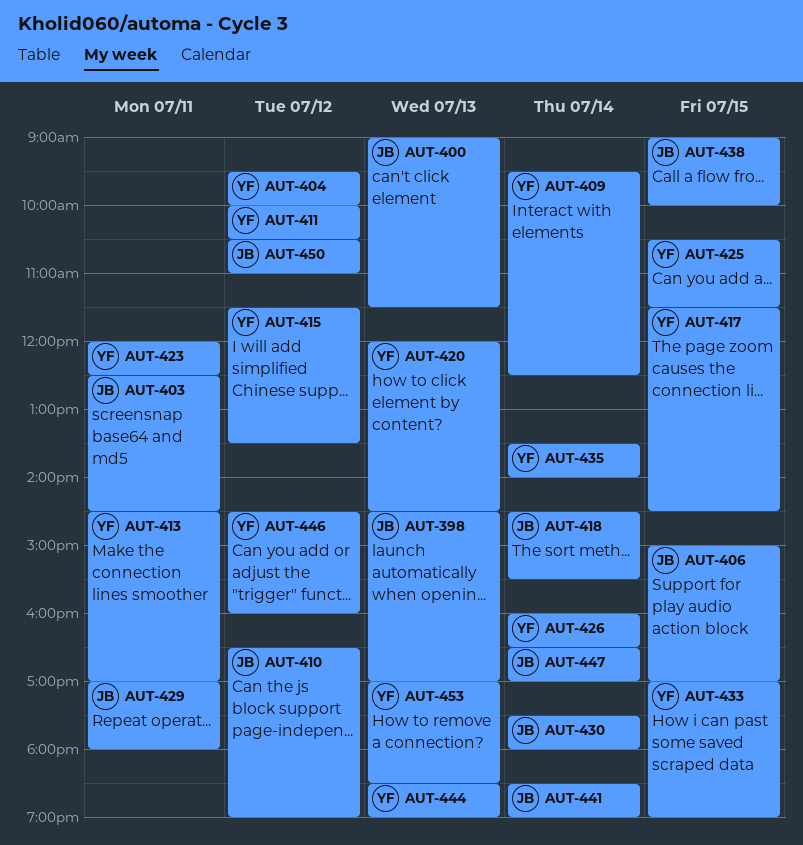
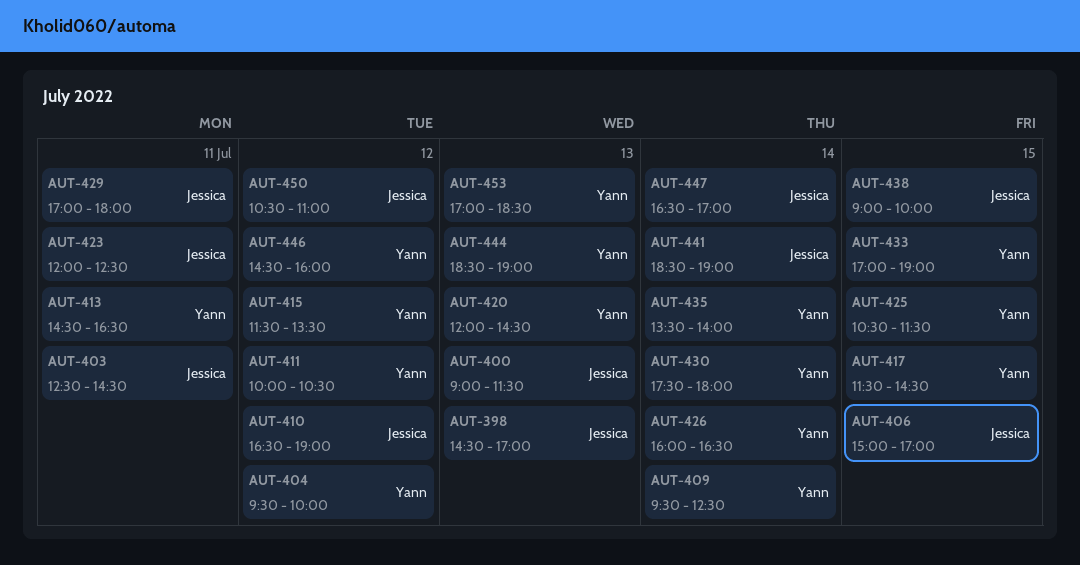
AUT-413, ends: 17:00 -> 16:30
AUT-418: present -> none
AUT-423, owner: Yann -> Jessica
AUT-430, owner: Jessica -> Yann

